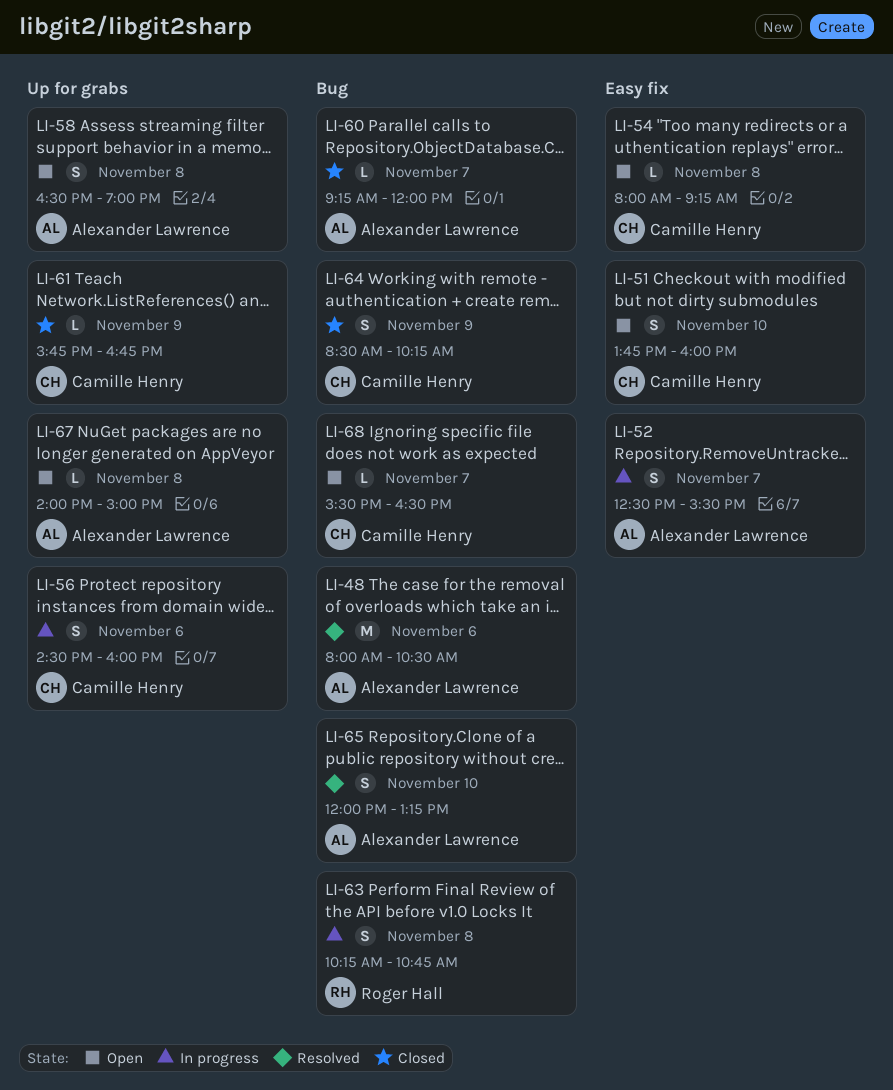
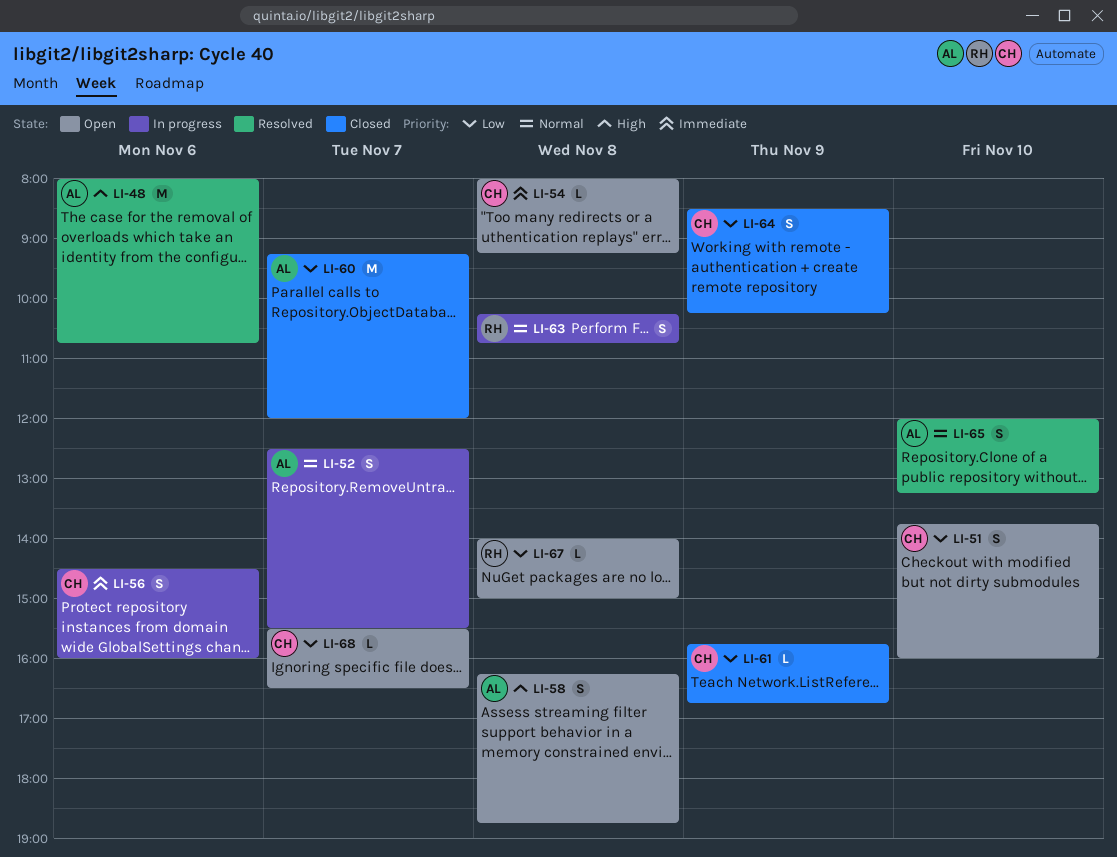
LI-48, ends: 10:30 -> 10:45
LI-58, begins: 16:30 -> 16:15
LI-58, ends: 19:00 -> 18:45
LI-60, estimate: L -> M
LI-67, owner: Alexander Lawrence -> Roger Hall

